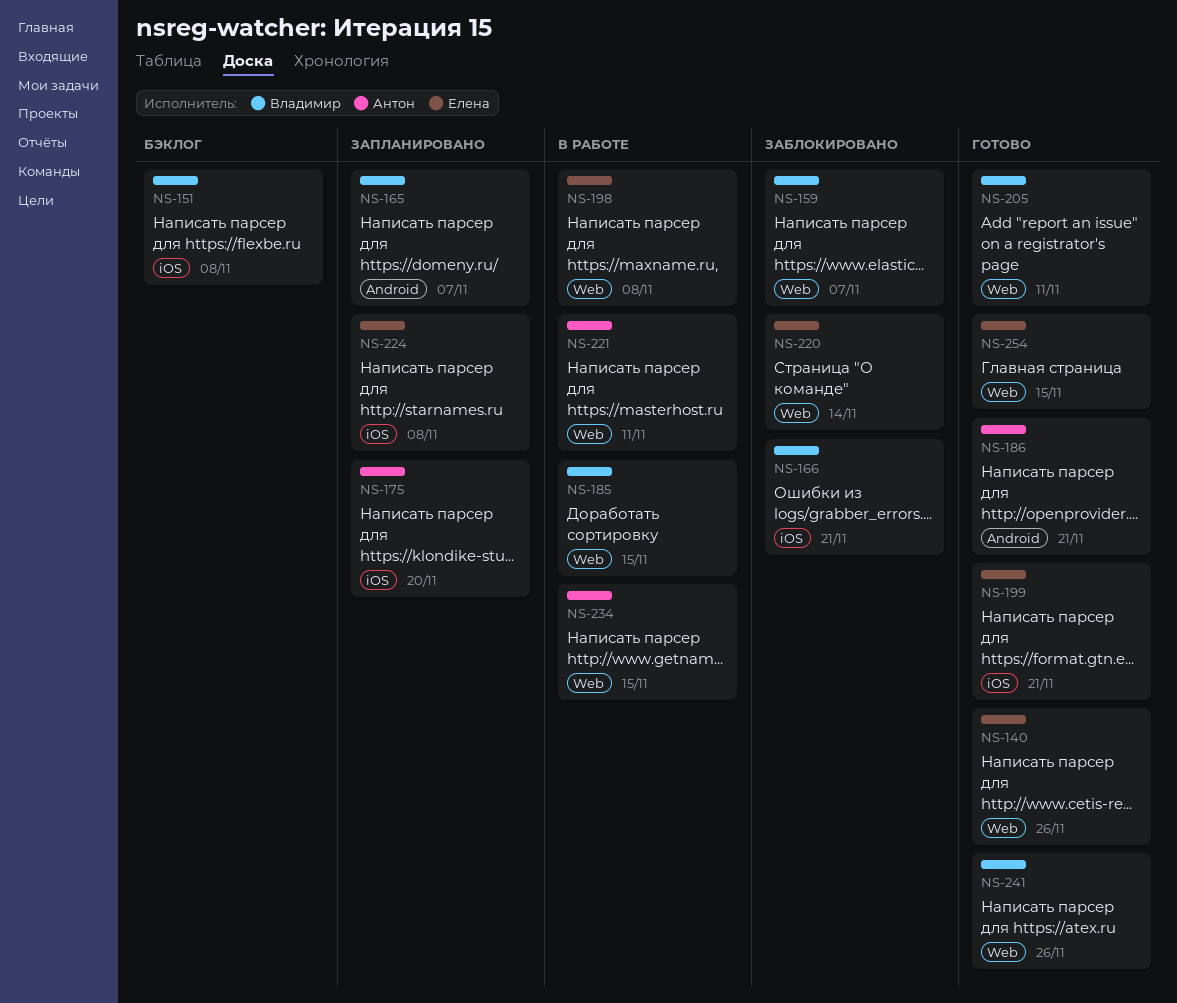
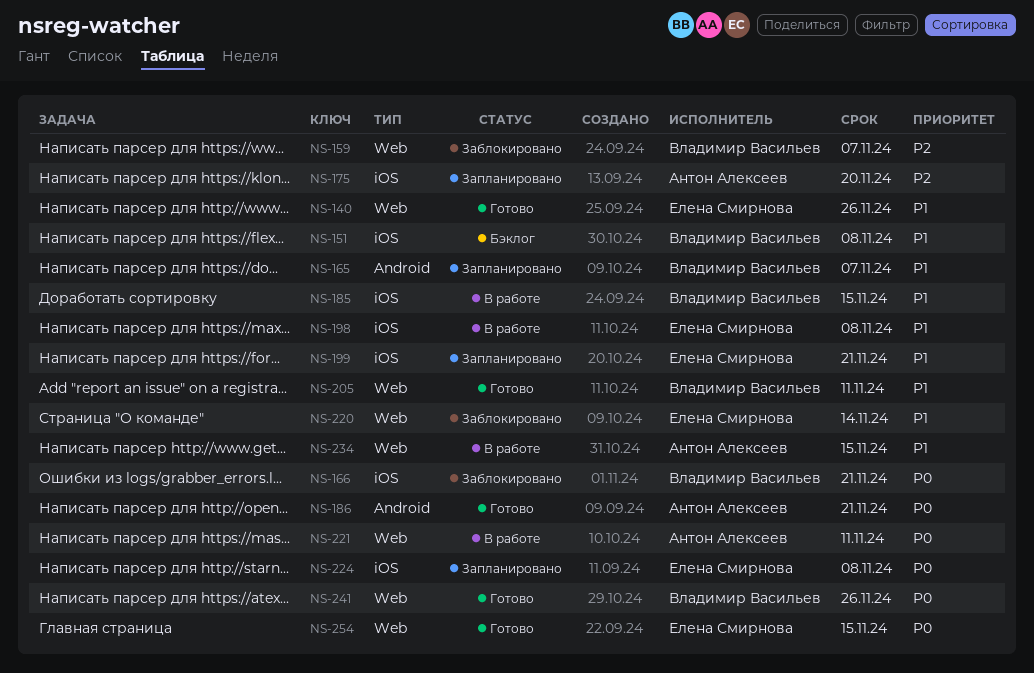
NS-185, label: Web -> iOS
NS-198, label: Web -> iOS
NS-199, status: Готово -> Запланировано

